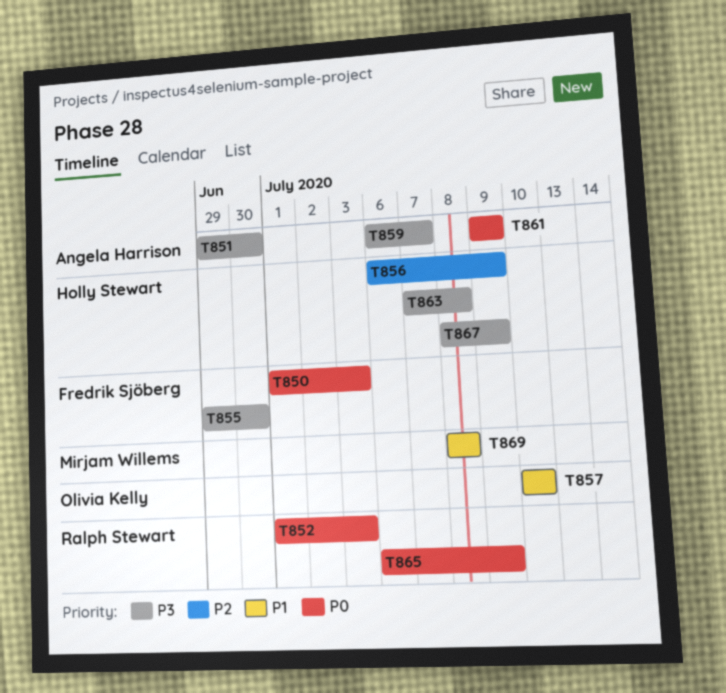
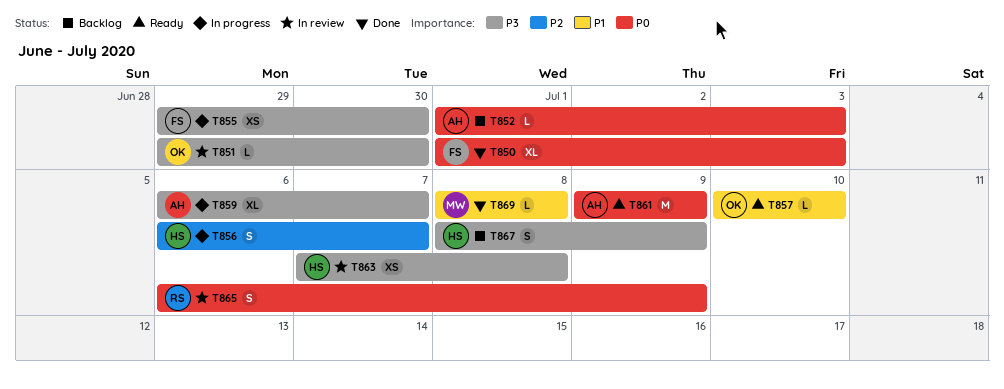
T851, owner: Angela Harrison -> Olivia Kelly
T852, owner: Ralph Stewart -> Angela Harrison
T856, due: Jul 9 -> Jul 7

